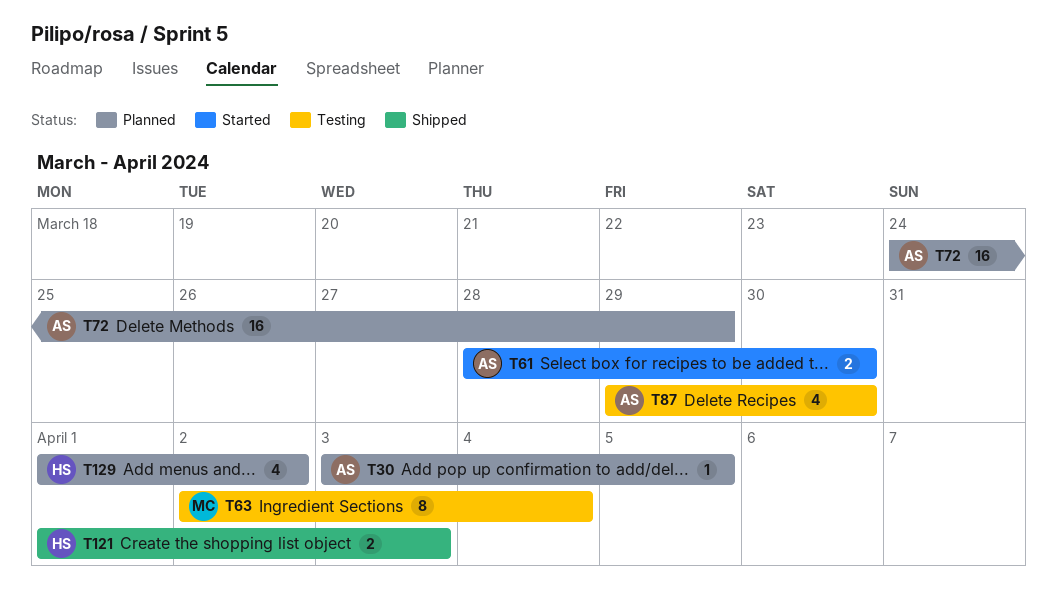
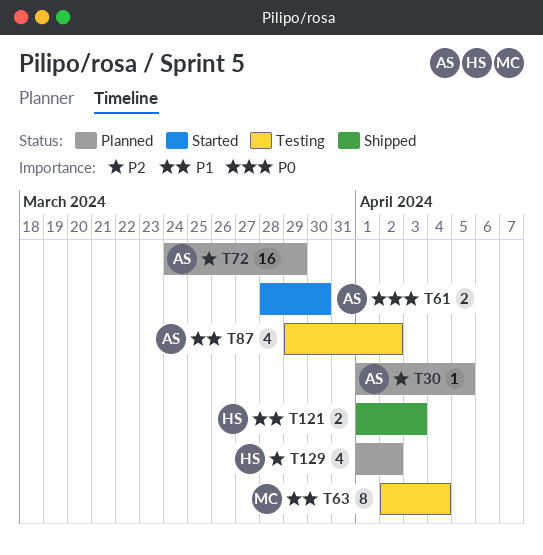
T30, start: Apr 3 -> Apr 1
T87, due: Mar 30 -> Apr 2

